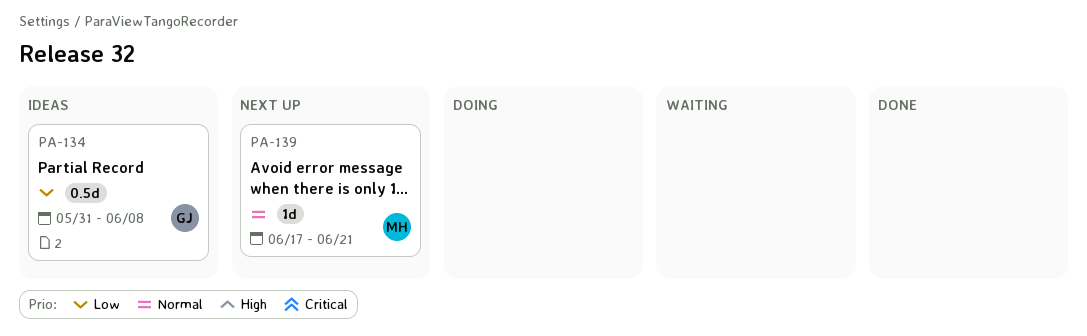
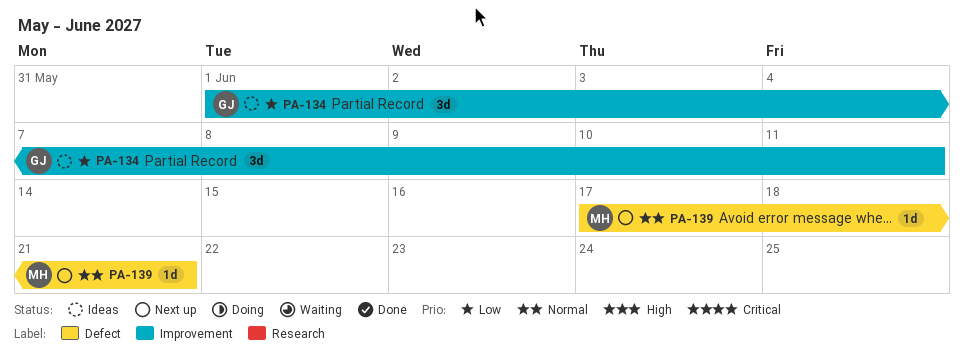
PA-134, estimate: 0.5d -> 3d
PA-134, start: May 31 -> Jun 1
PA-134, due: Jun 8 -> Jun 11

